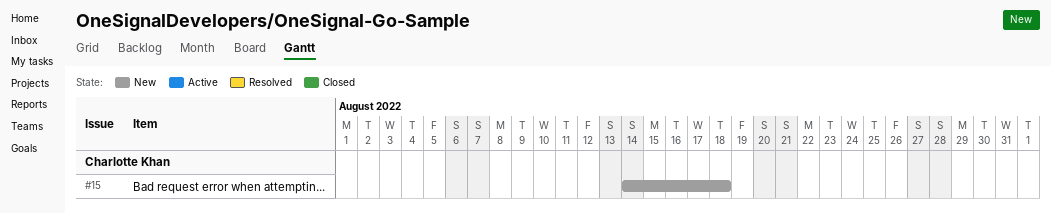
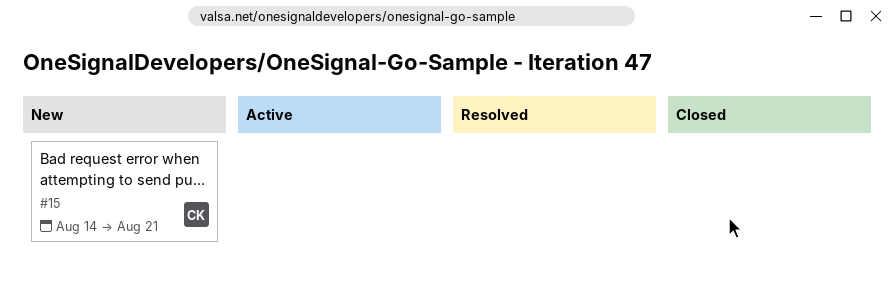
#15, due: Aug 18 -> Aug 21

